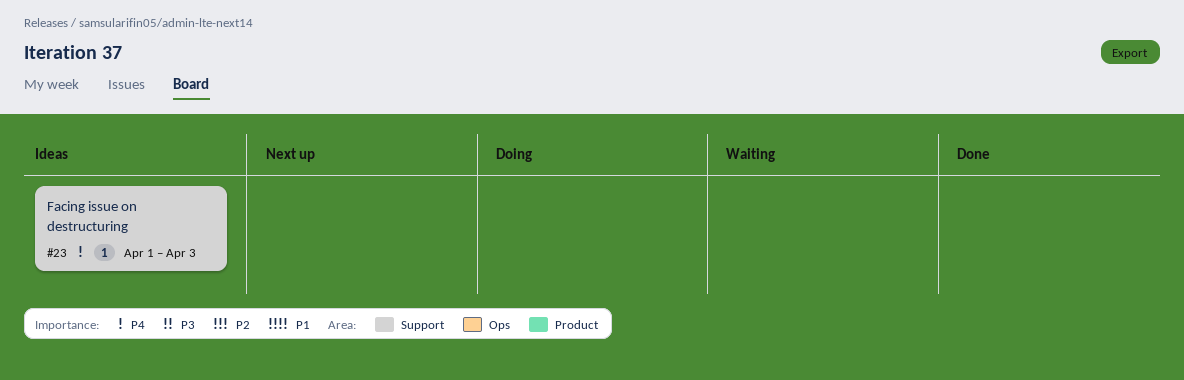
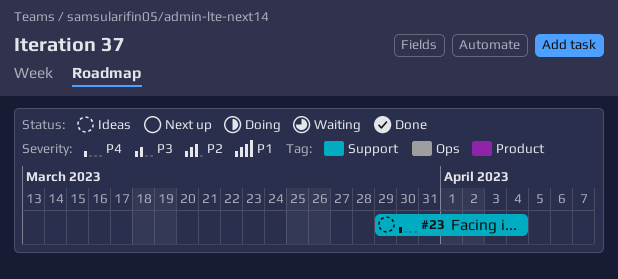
#23, start: Apr 1 -> Mar 29
#23, due: Apr 3 -> Apr 4

